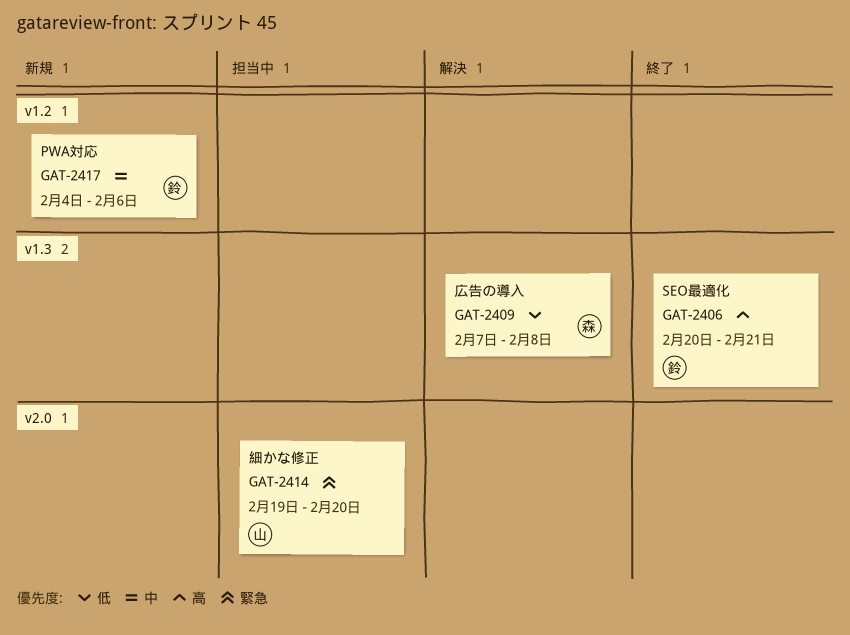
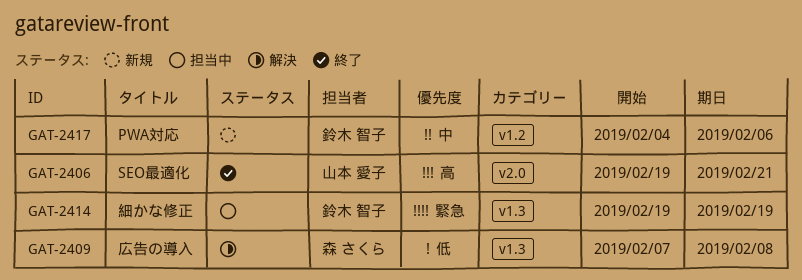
GAT-2406, owner: 鈴木 智子 -> 山本 愛子
GAT-2406, label: v1.3 -> v2.0
GAT-2406, start: Feb 20 -> Feb 19
GAT-2414, owner: 山本 愛子 -> 鈴木 智子
GAT-2414, label: v2.0 -> v1.3
GAT-2414, due: Feb 20 -> Feb 19

